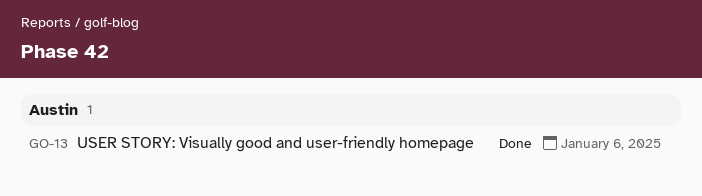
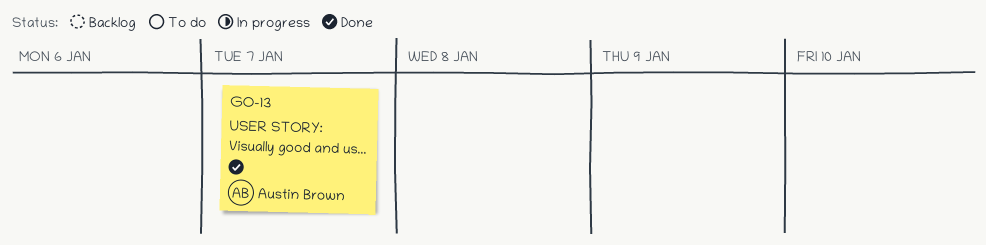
GO-13, due: Jan 6 -> Jan 7

